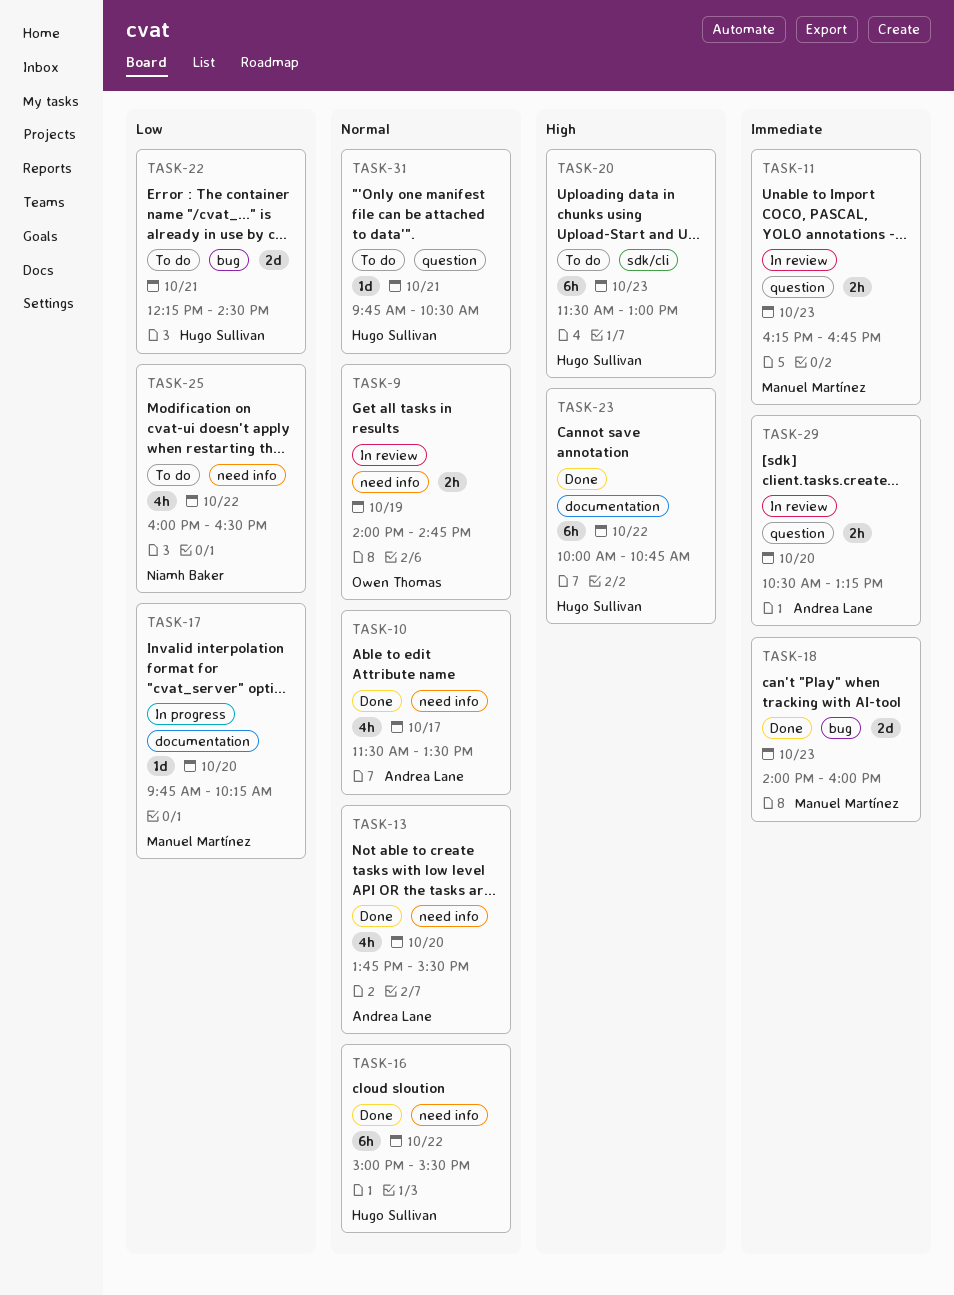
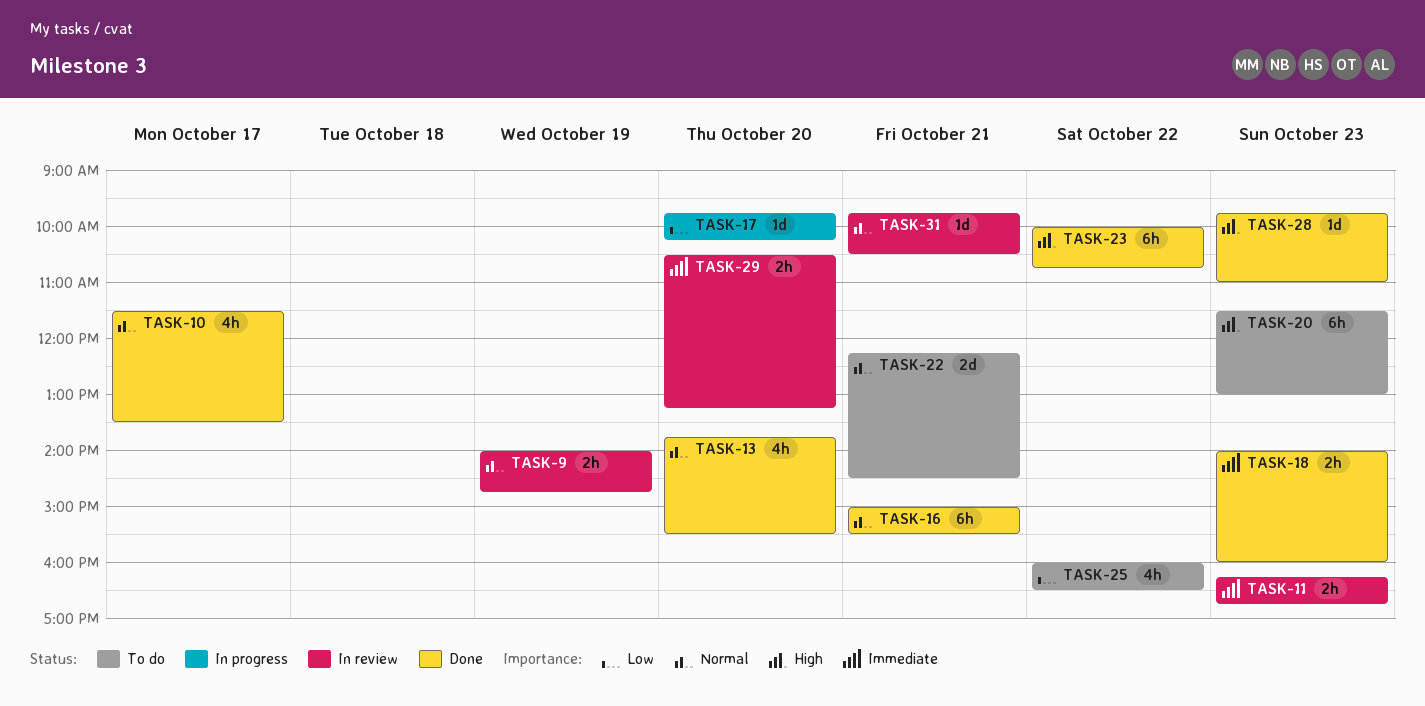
TASK-16, day: Oct 22 -> Oct 21
TASK-18, estimate: 2d -> 2h
TASK-22, priority: Low -> Normal
TASK-28: none -> present
TASK-31, status: To do -> In review

